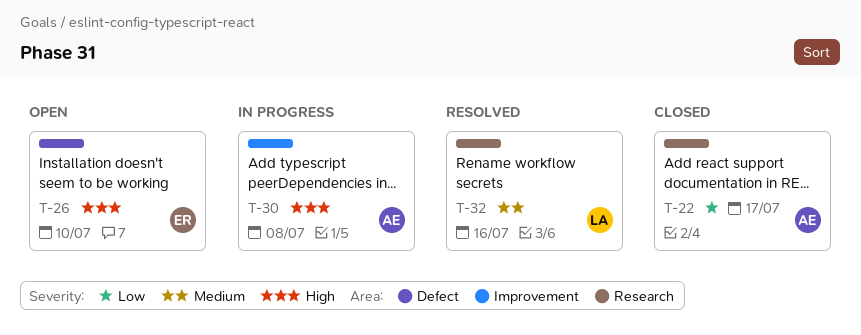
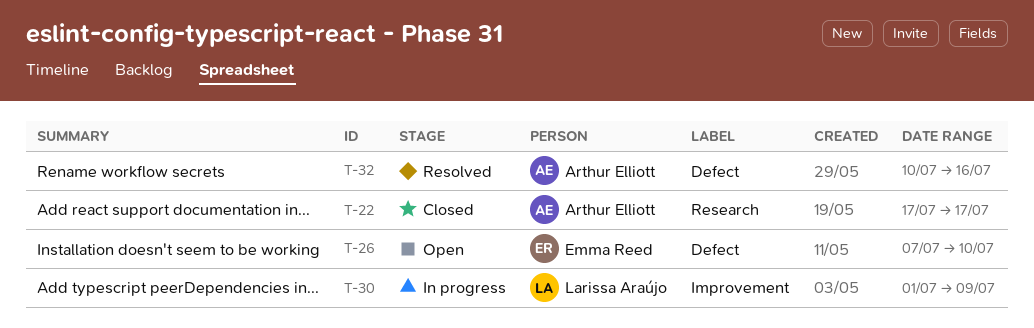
T-30, owner: Arthur Elliott -> Larissa Araújo
T-30, due: Jul 8 -> Jul 9
T-32, owner: Larissa Araújo -> Arthur Elliott
T-32, label: Research -> Defect

